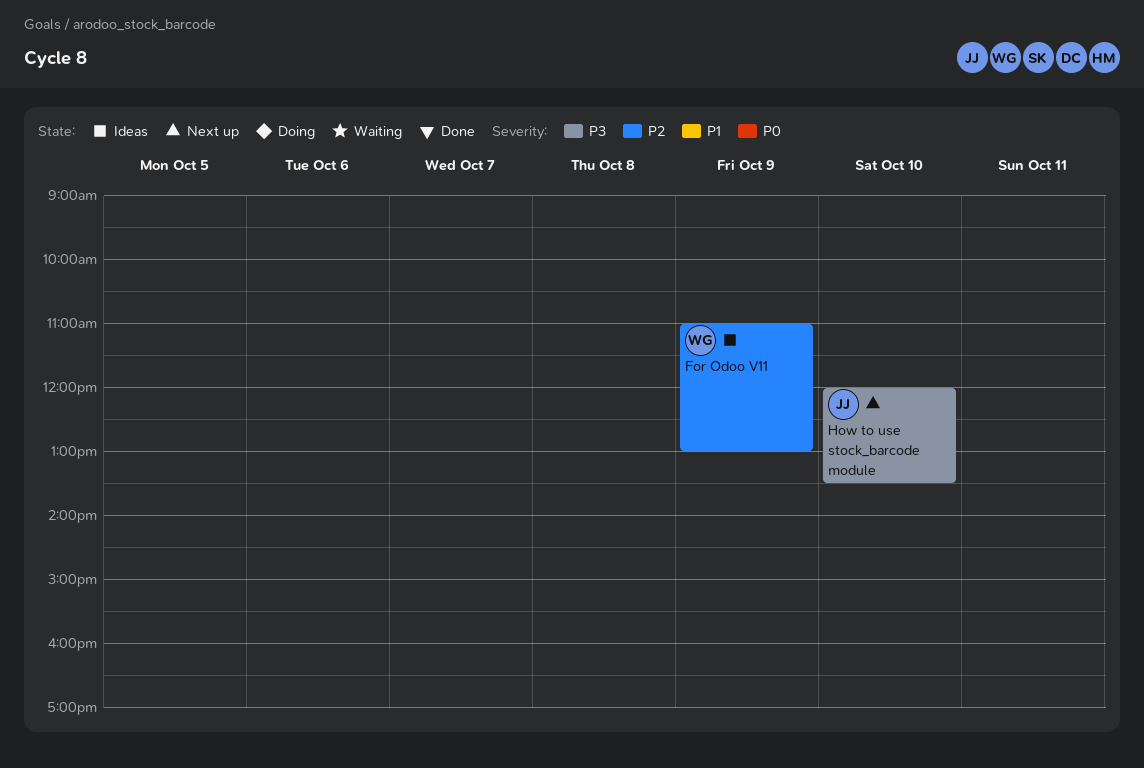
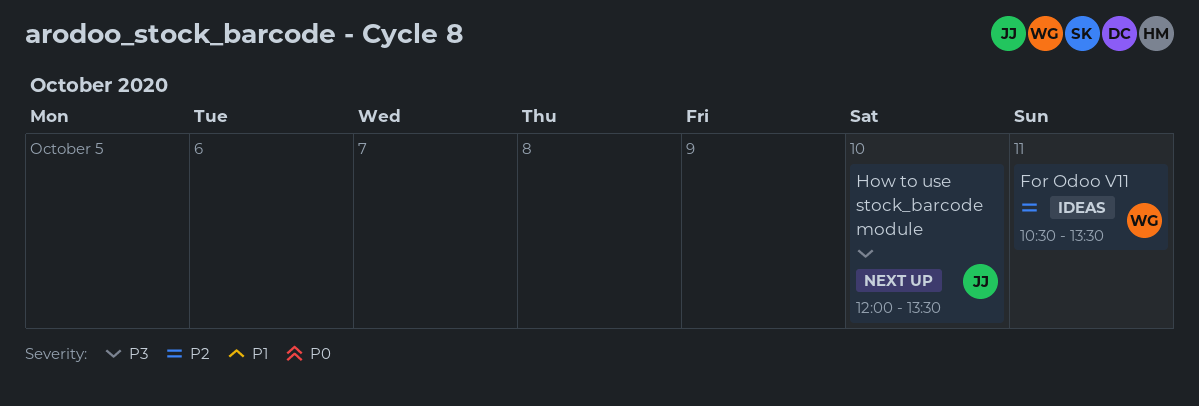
For Odoo V11, day: Oct 9 -> Oct 11
For Odoo V11, begins: 11:00 -> 10:30
For Odoo V11, ends: 13:00 -> 13:30

